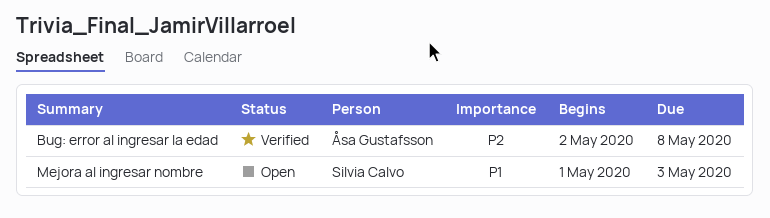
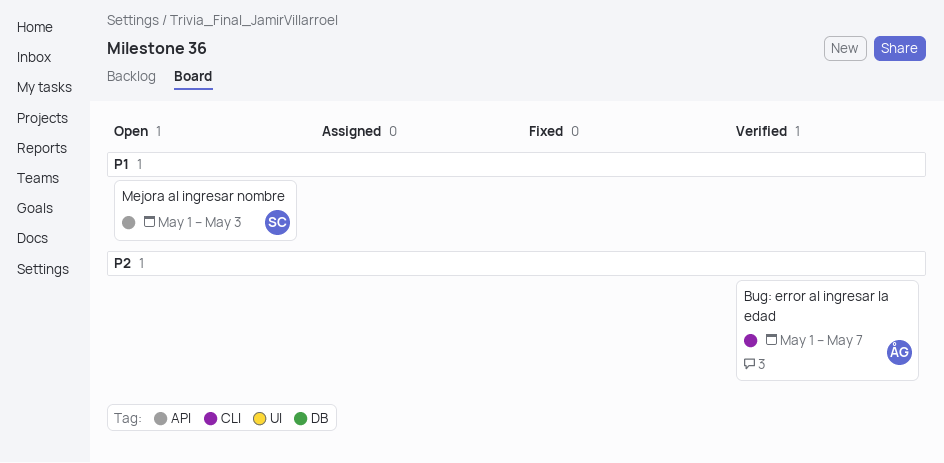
Bug: error al ingresar la edad, start: May 2 -> May 1
Bug: error al ingresar la edad, due: May 8 -> May 7

